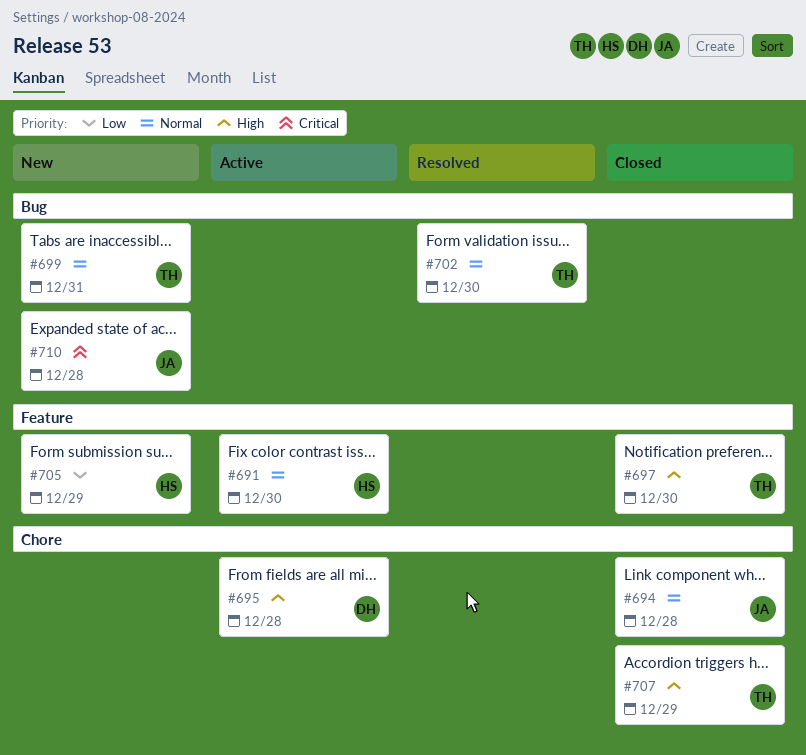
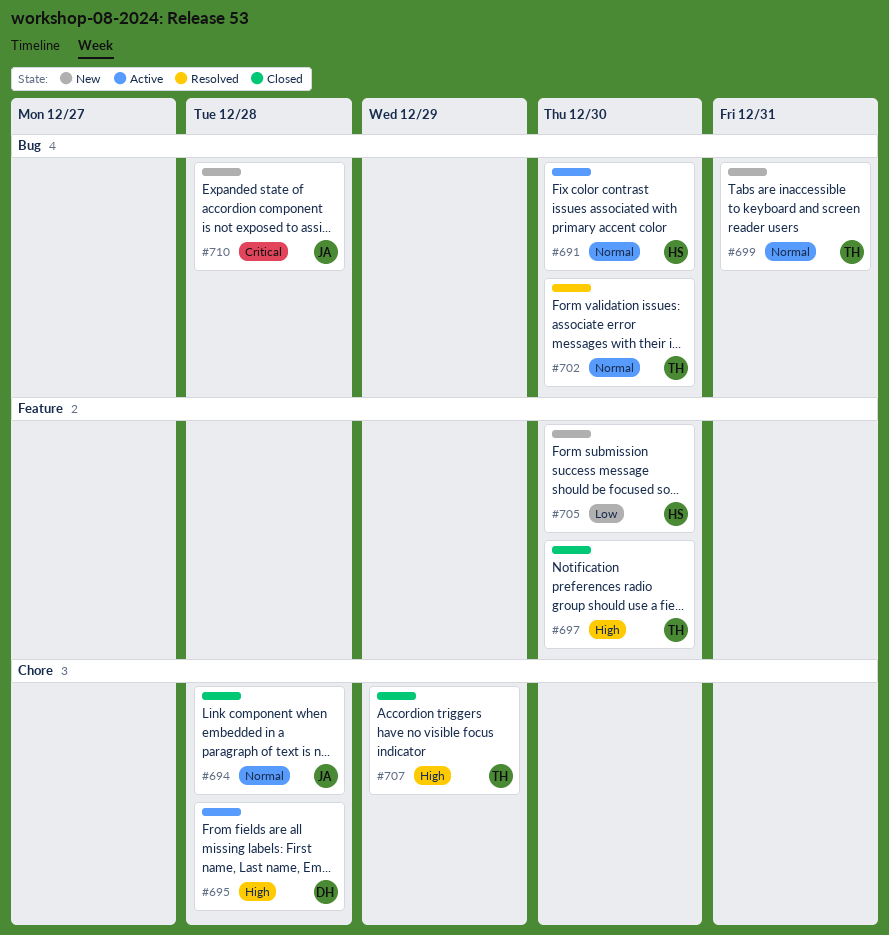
#691, label: Feature -> Bug
#705, due: Dec 29 -> Dec 30

